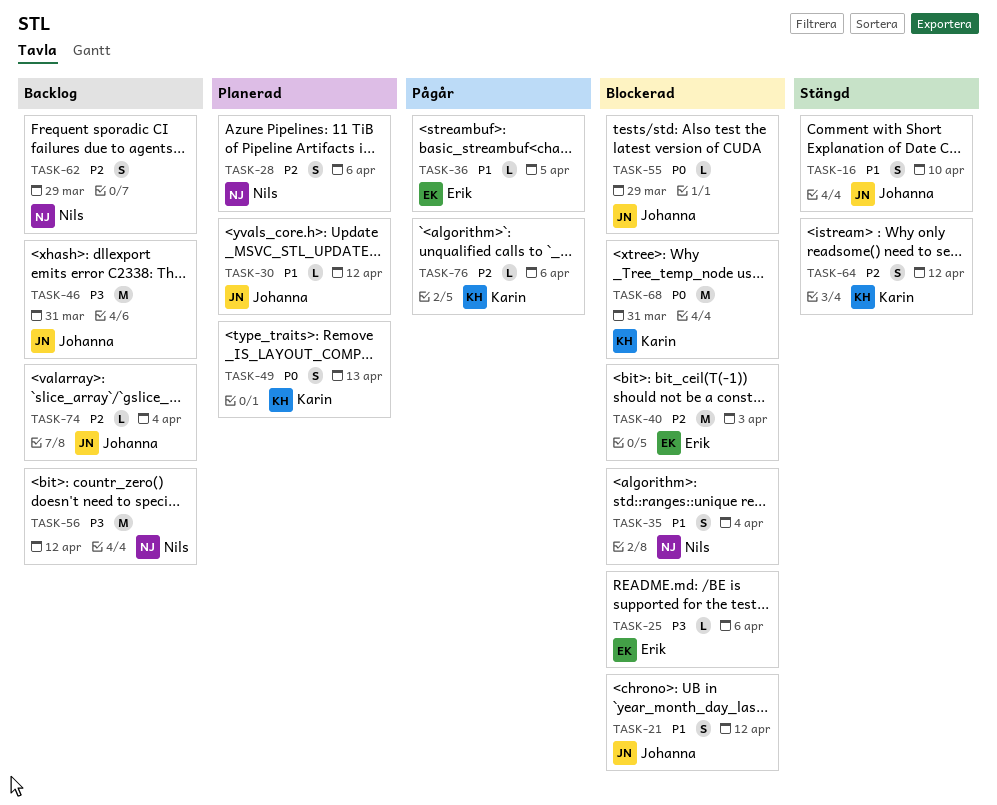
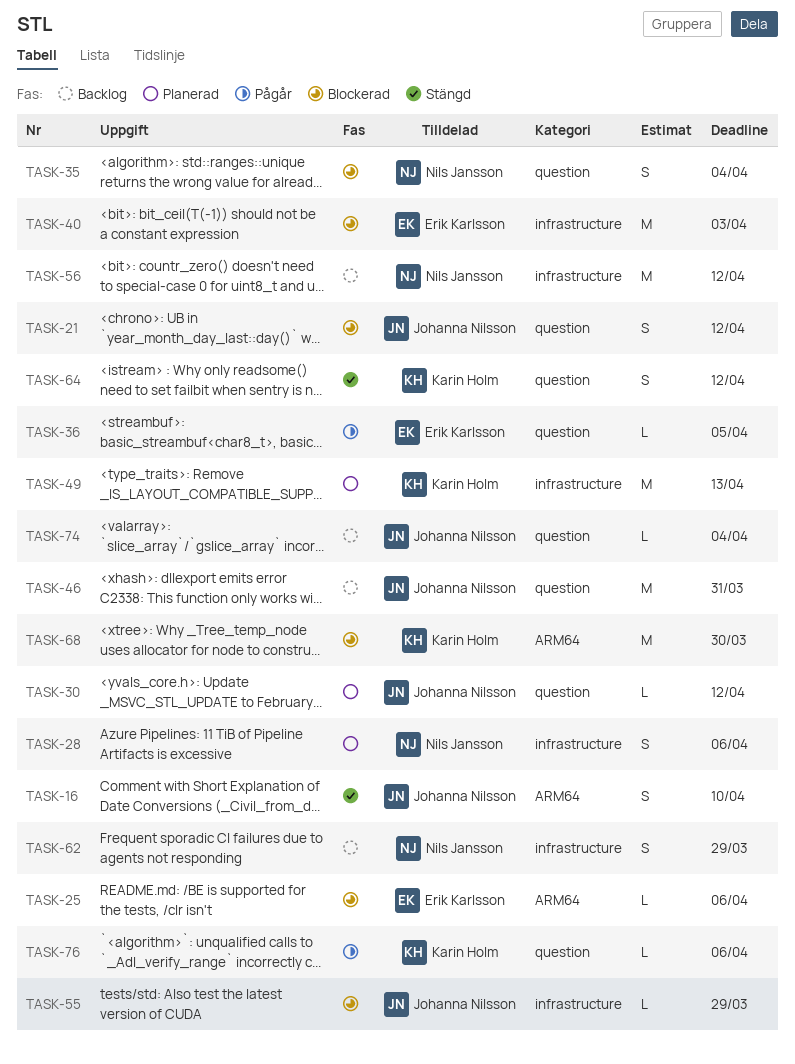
TASK-49, estimate: S -> M
TASK-68, due: Mar 31 -> Mar 30

